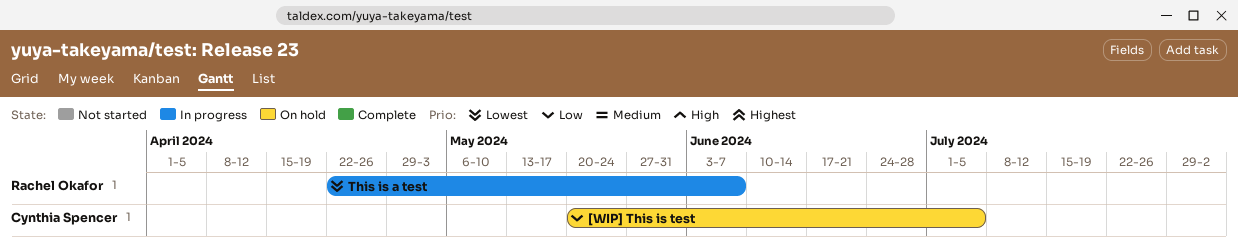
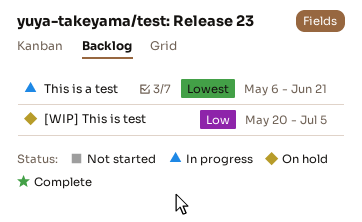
This is a test, start: Apr 22 -> May 6
This is a test, due: Jun 7 -> Jun 21

